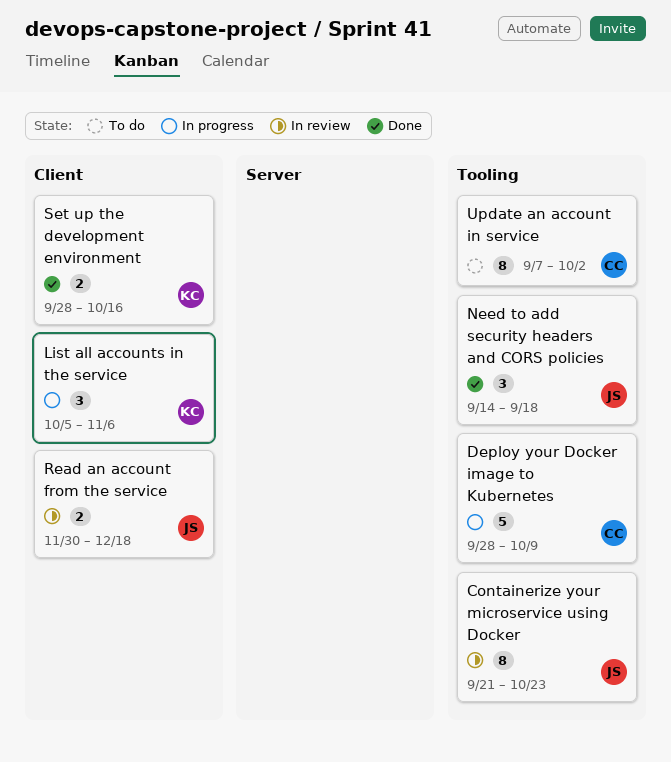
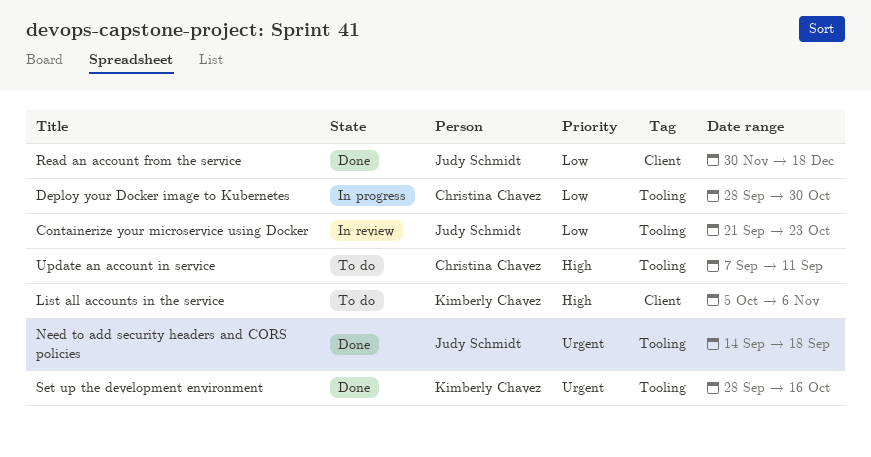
Deploy your Docker image to Kubernetes, due: Oct 9 -> Oct 30
List all accounts in the service, status: In progress -> To do
Read an account from the service, status: In review -> Done
Set up the development environment, label: Client -> Tooling
Update an account in service, due: Oct 2 -> Sep 11

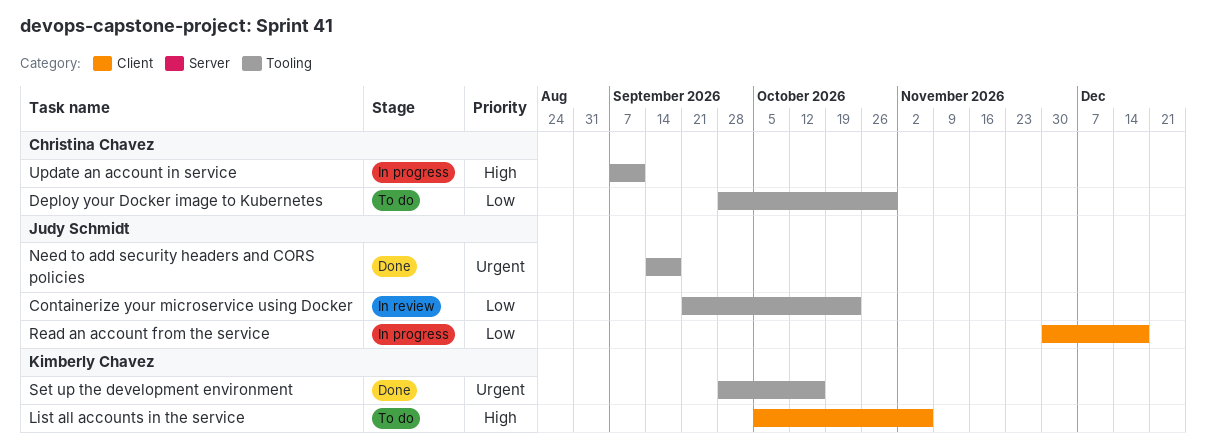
Deploy your Docker image to Kubernetes, status: In progress -> To do
Read an account from the service, status: Done -> In progress
Update an account in service, status: To do -> In progress

